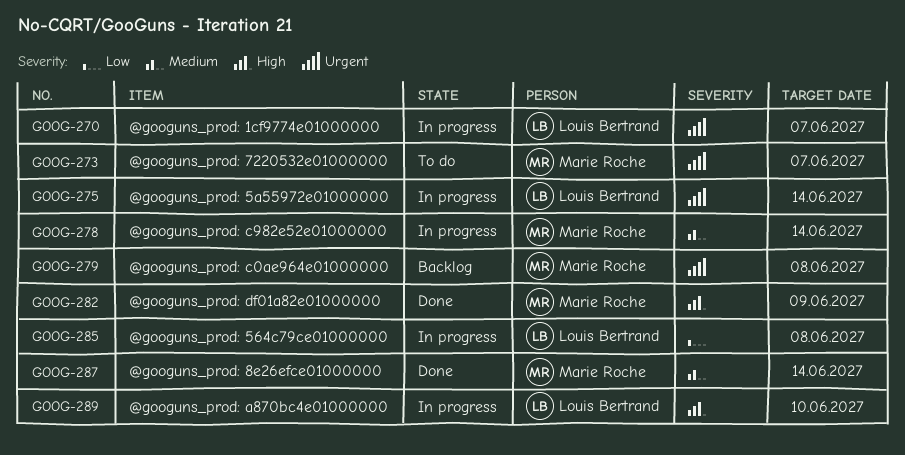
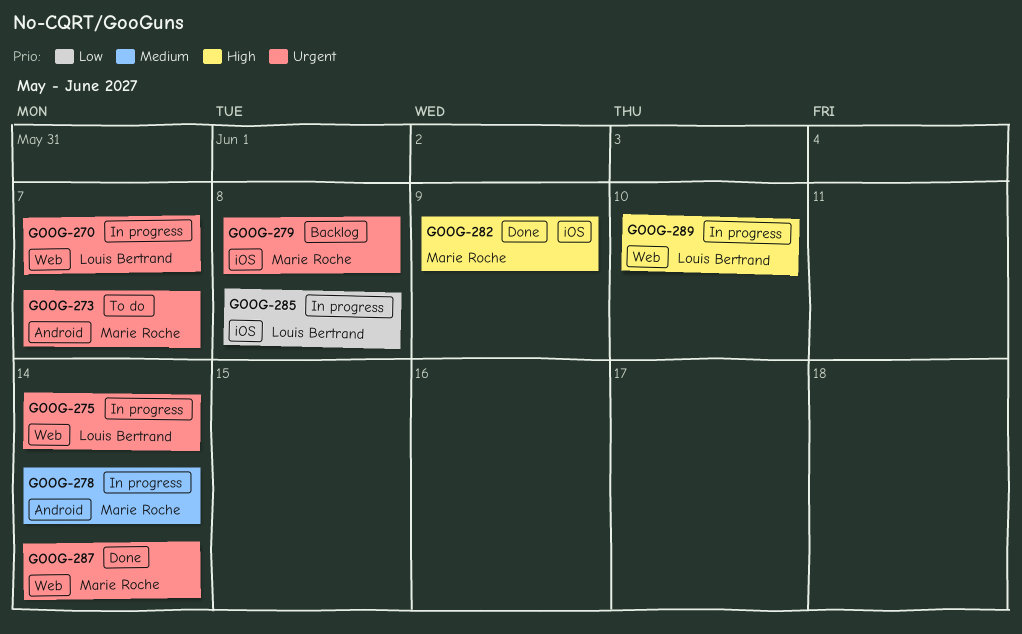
GOOG-287, priority: Medium -> Urgent

